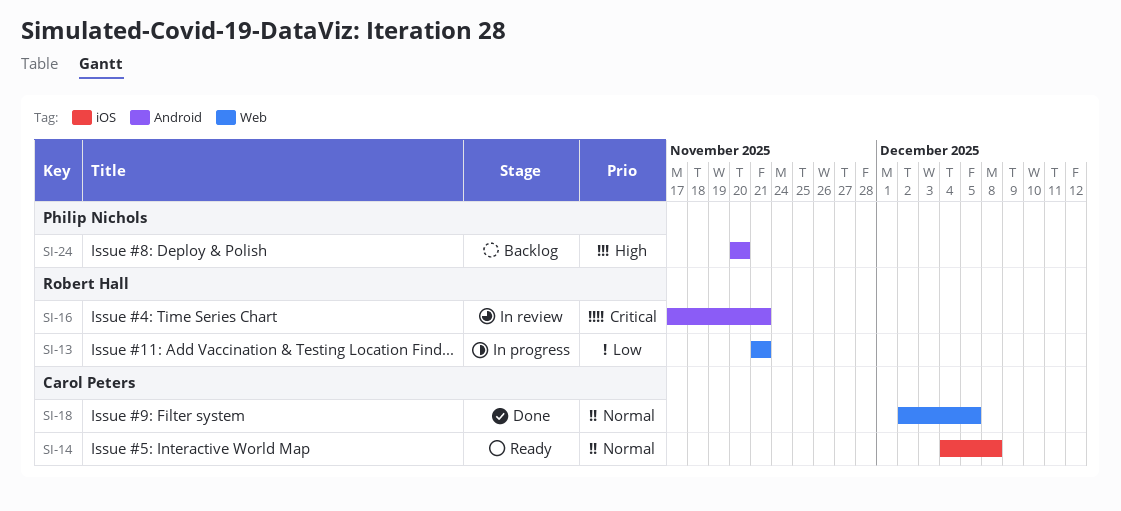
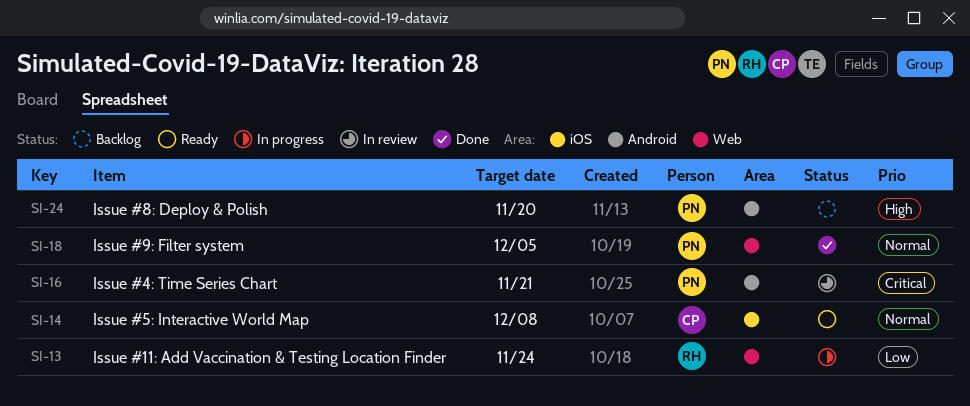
SI-13, due: Nov 21 -> Nov 24
SI-16, owner: Robert Hall -> Philip Nichols
SI-18, owner: Carol Peters -> Philip Nichols

